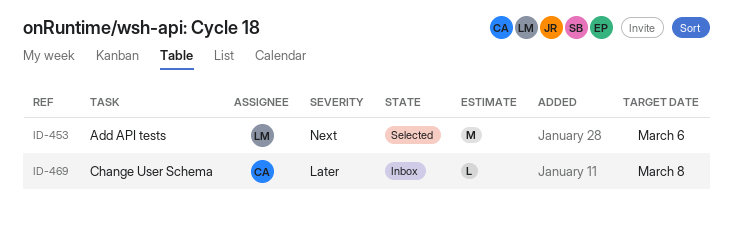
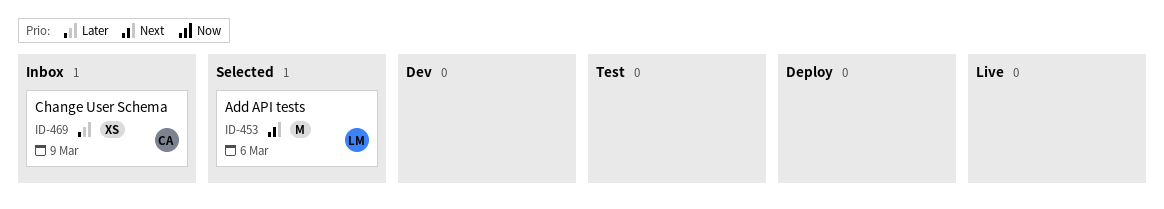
ID-469, estimate: L -> XS
ID-469, due: Mar 8 -> Mar 9

